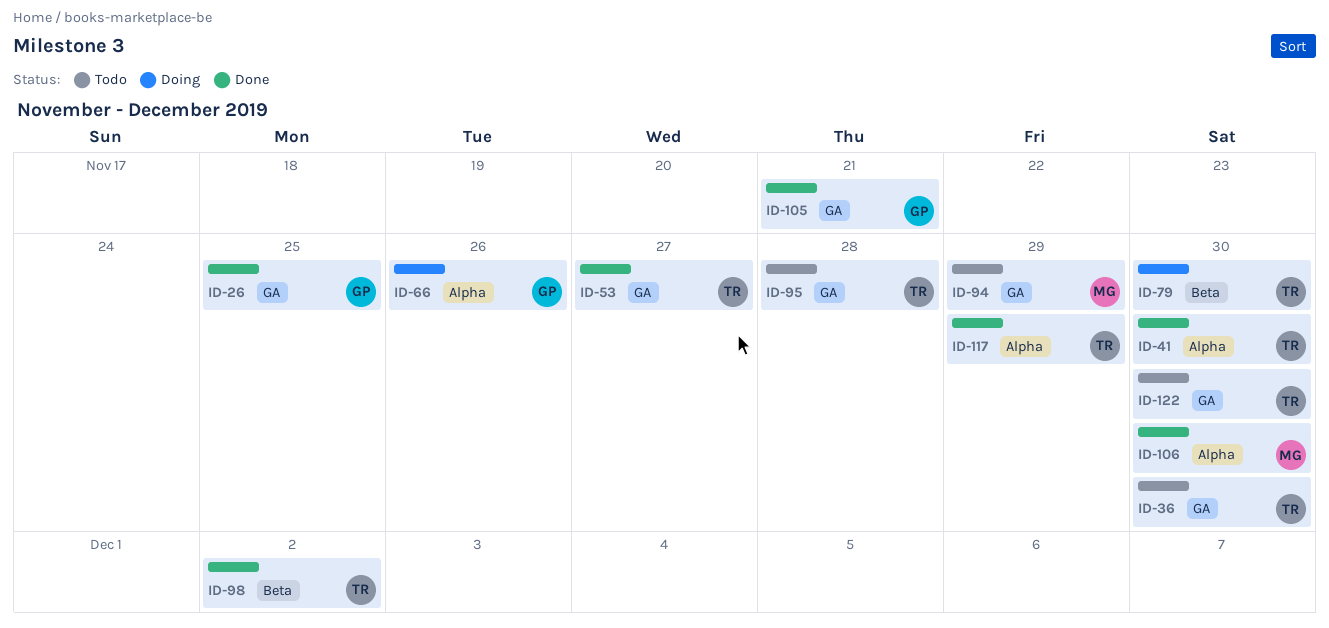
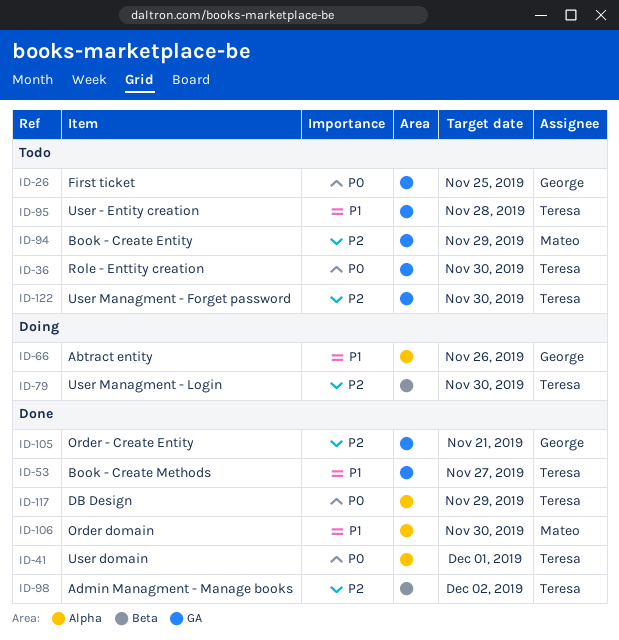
ID-26, status: Done -> Todo
ID-41, due: Nov 30 -> Dec 1

